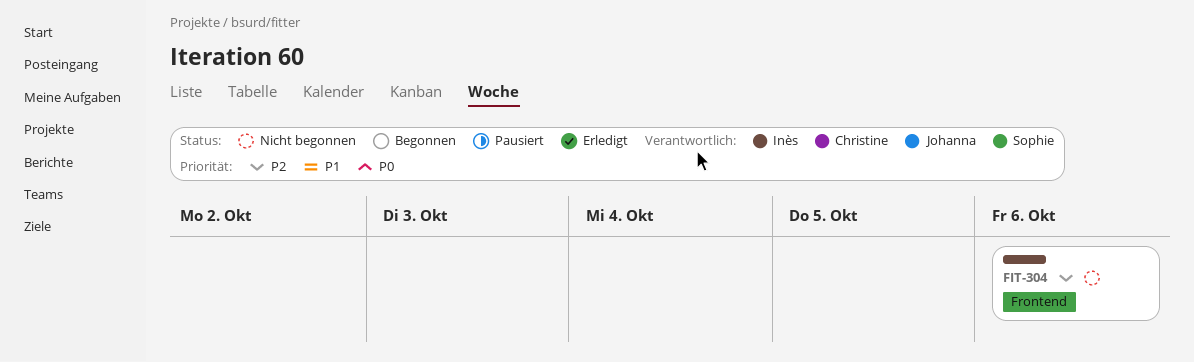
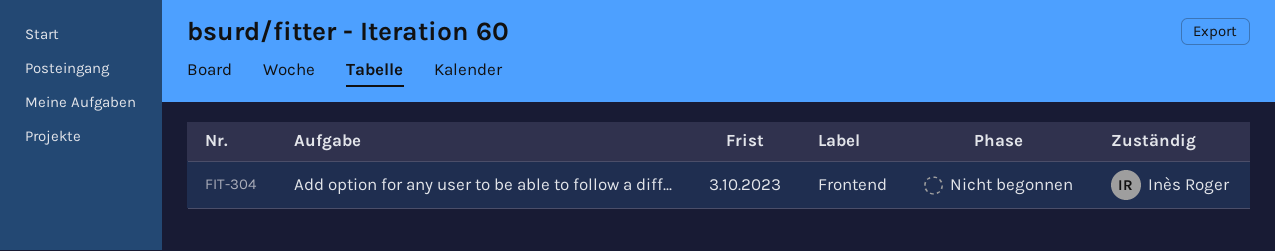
FIT-304, due: Oct 6 -> Oct 3

